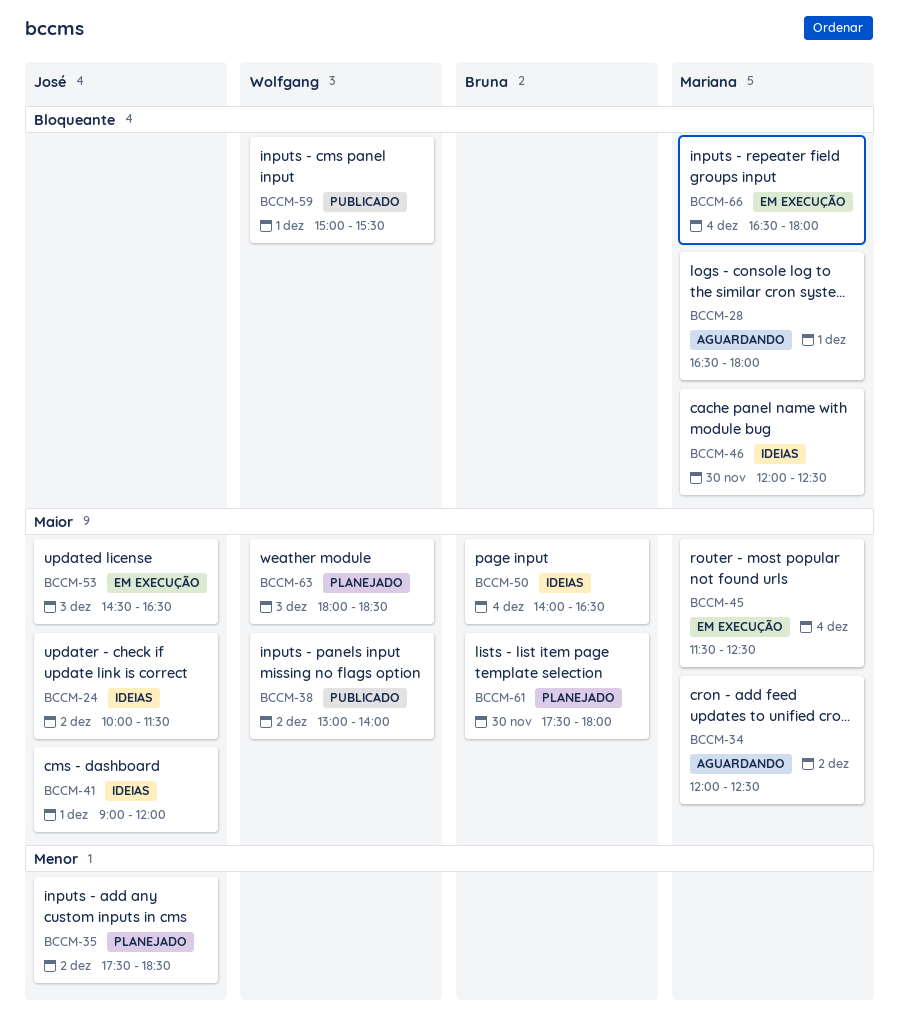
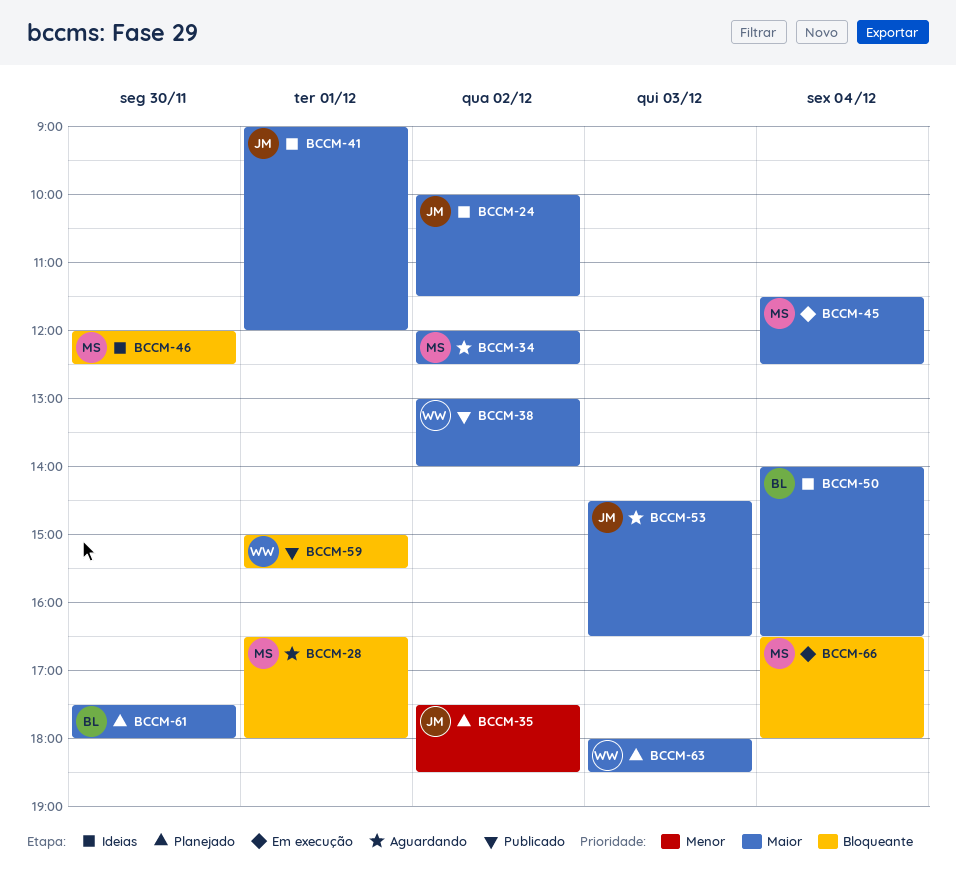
BCCM-53, status: Em execução -> Aguardando

